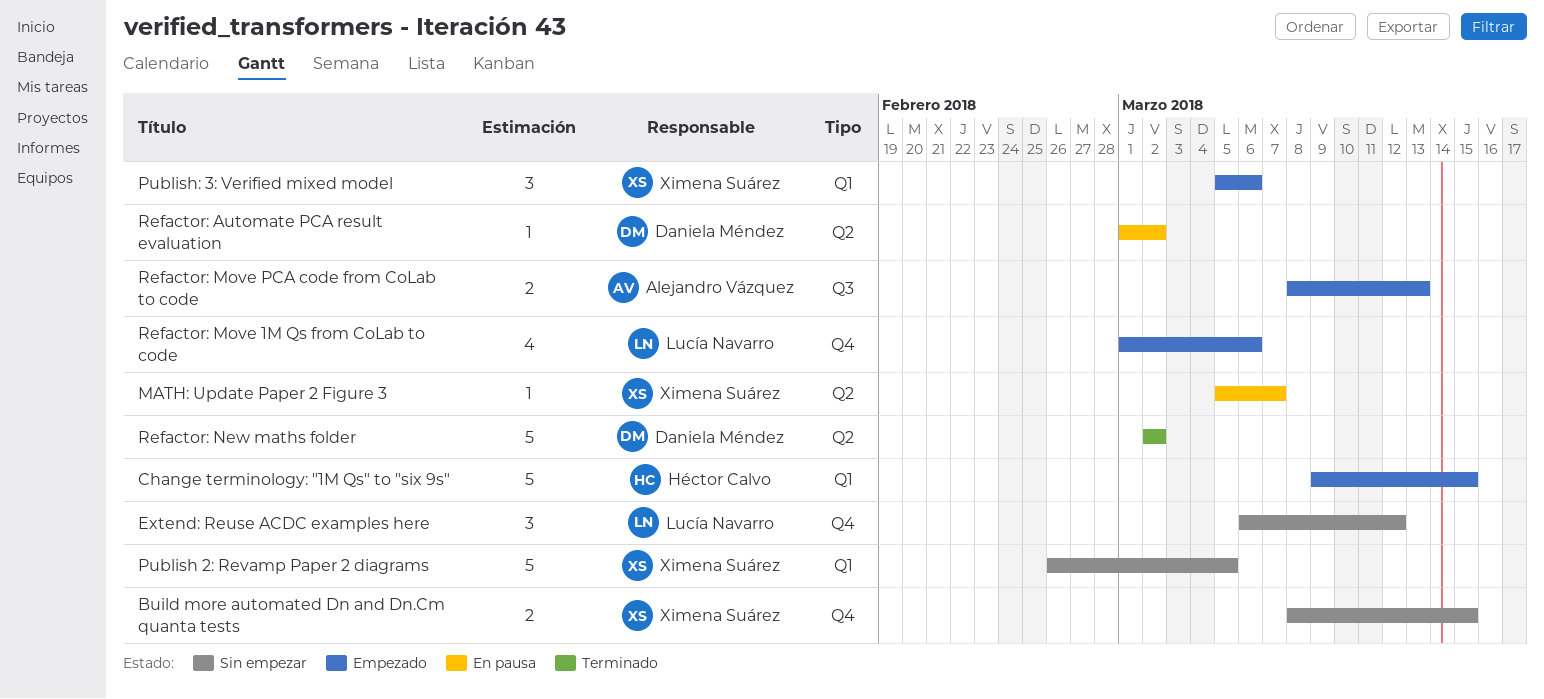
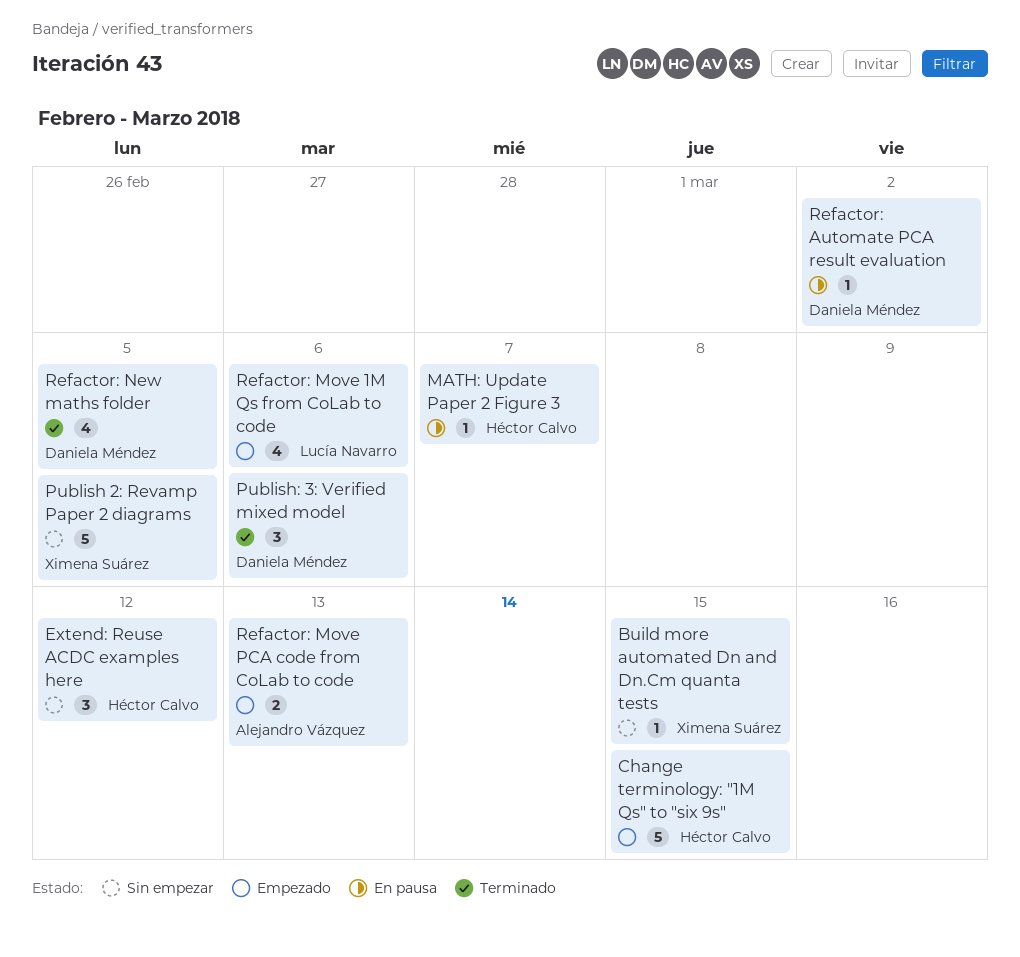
Build more automated Dn and Dn.Cm quanta tests, estimate: 2 -> 1
Extend: Reuse ACDC examples here, owner: Lucía Navarro -> Héctor Calvo
MATH: Update Paper 2 Figure 3, owner: Ximena Suárez -> Héctor Calvo
Publish: 3: Verified mixed model, status: Empezado -> Terminado
Publish: 3: Verified mixed model, owner: Ximena Suárez -> Daniela Méndez
Refactor: New maths folder, estimate: 5 -> 4
Refactor: New maths folder, due: Mar 2 -> Mar 5

